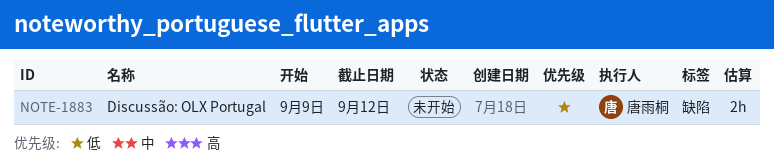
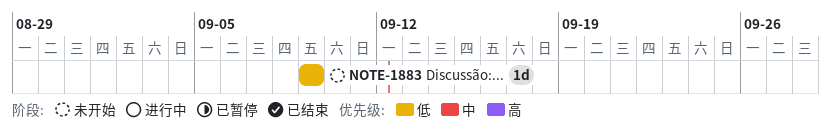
NOTE-1883, estimate: 2h -> 1d
NOTE-1883, due: Sep 12 -> Sep 9

